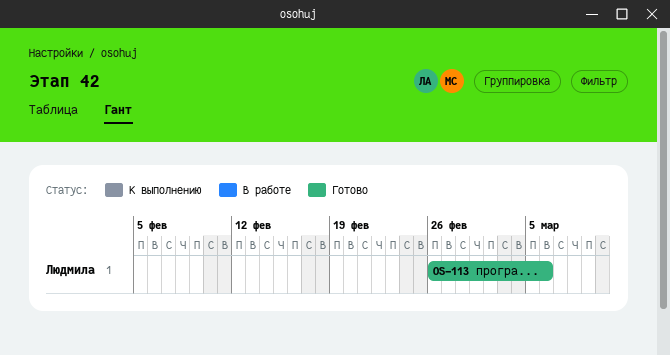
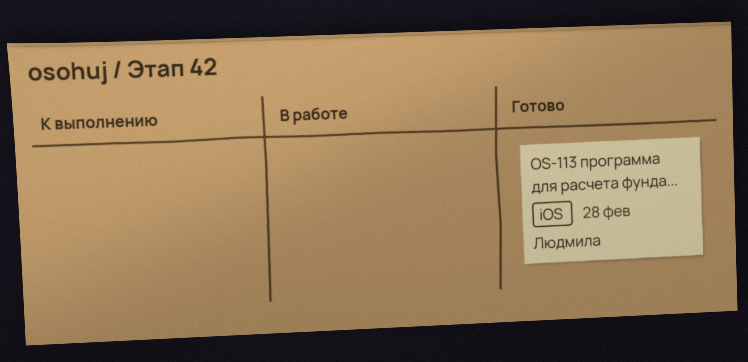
OS-113, due: Mar 6 -> Feb 28

